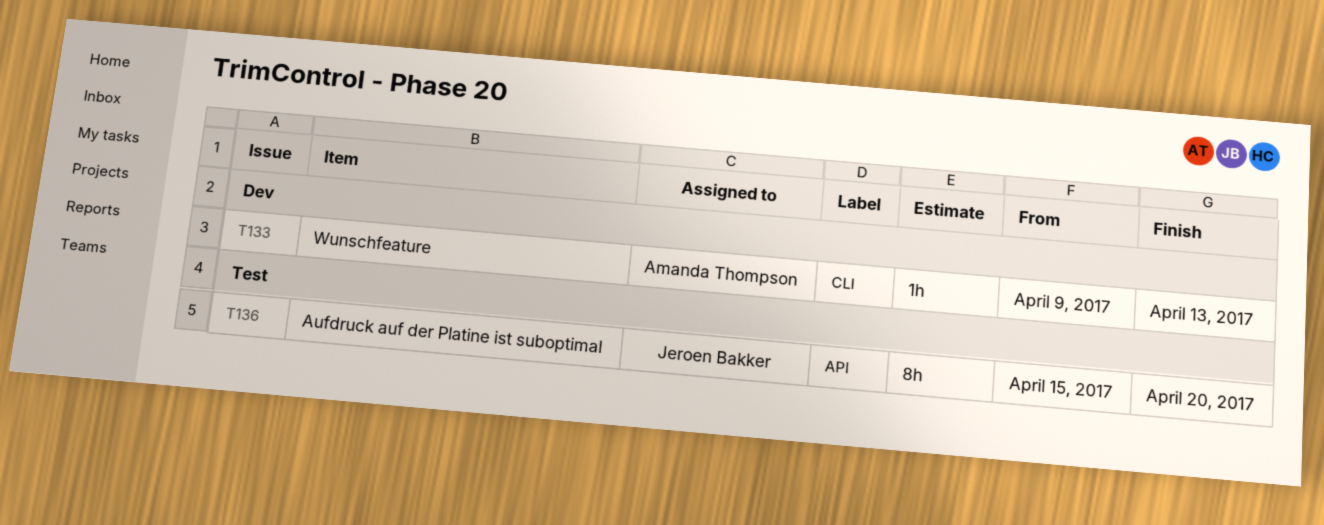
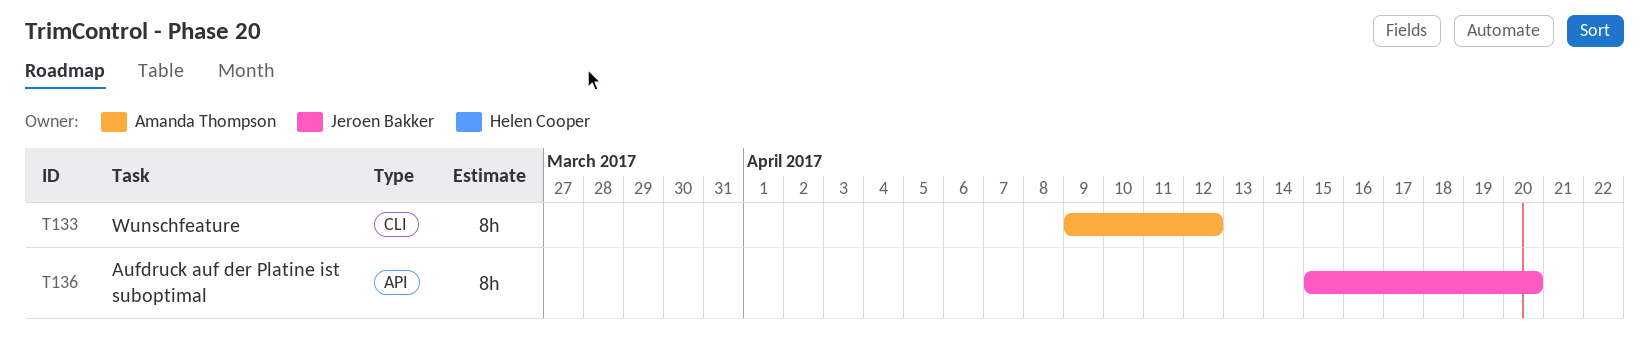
T133, estimate: 1h -> 8h
T133, due: Apr 13 -> Apr 12

